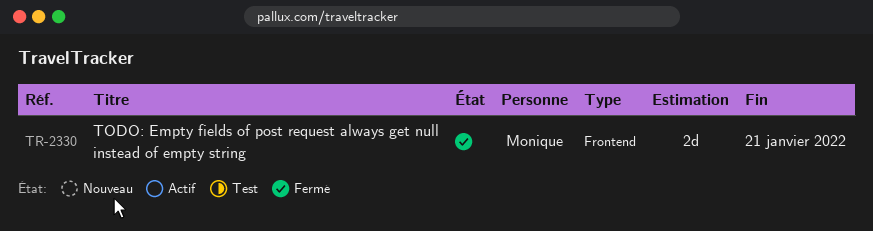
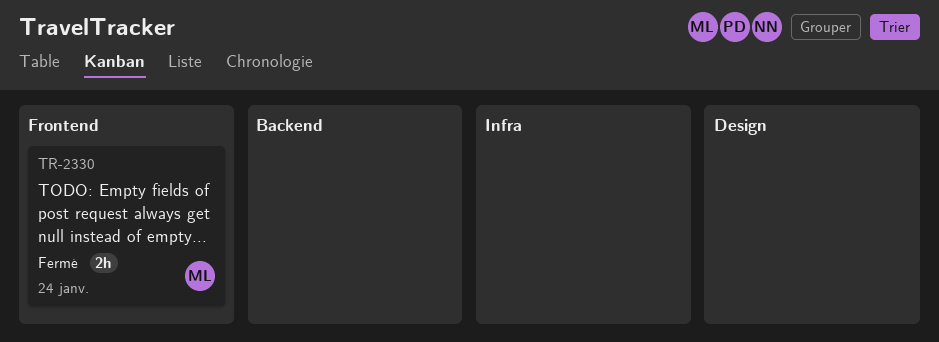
TR-2330, estimate: 2d -> 2h
TR-2330, due: Jan 21 -> Jan 24

